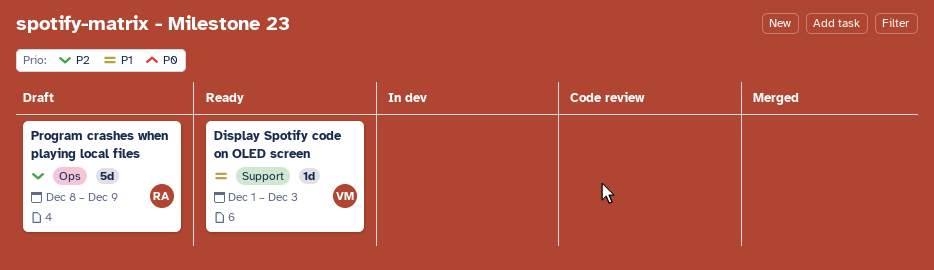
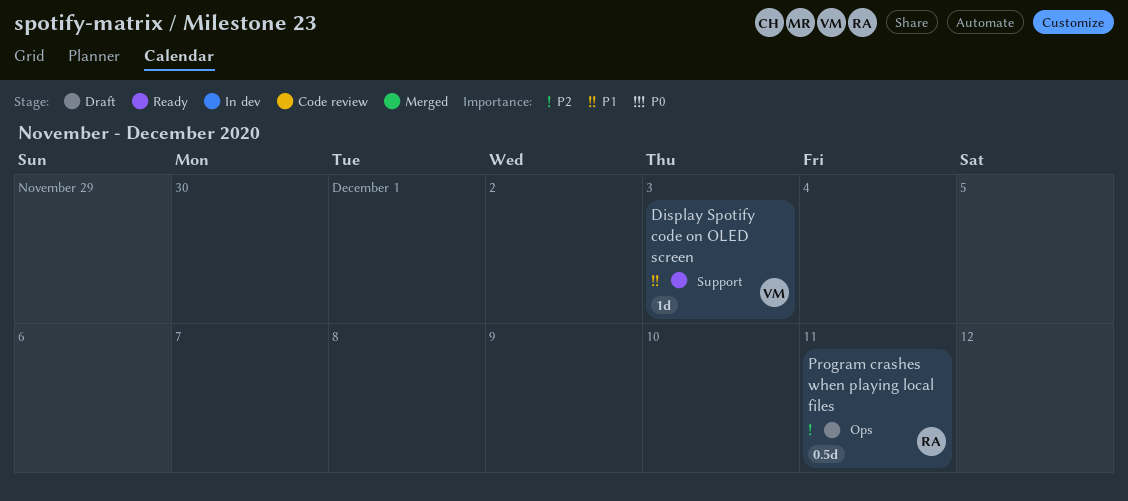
Program crashes when playing local files, estimate: 5d -> 0.5d
Program crashes when playing local files, due: Dec 9 -> Dec 11

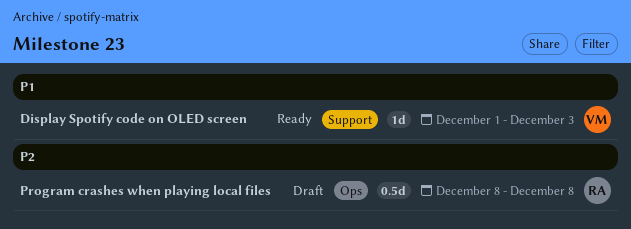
Program crashes when playing local files, due: Dec 11 -> Dec 8

